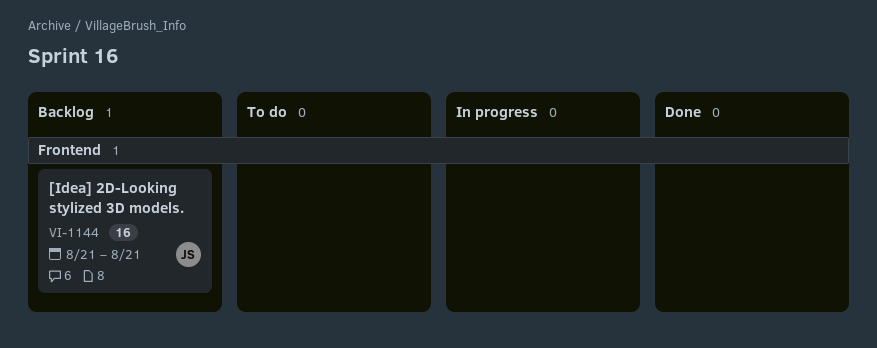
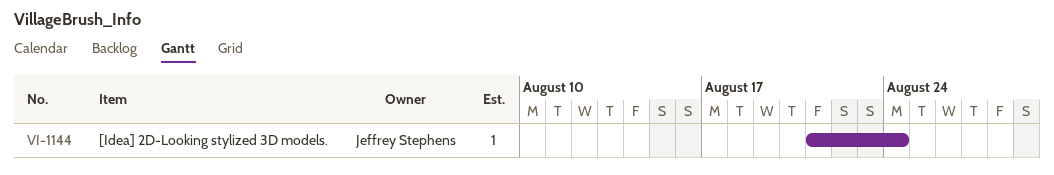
VI-1144, estimate: 16 -> 1
VI-1144, due: Aug 21 -> Aug 24

